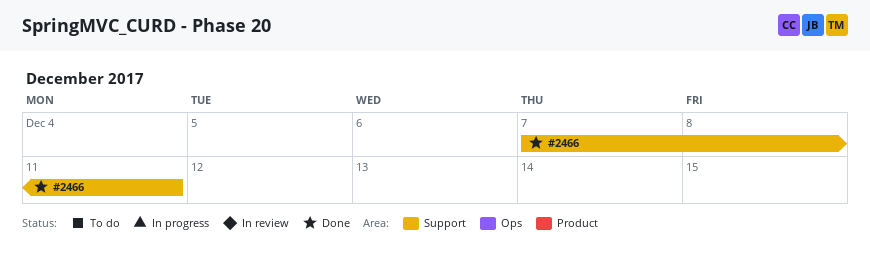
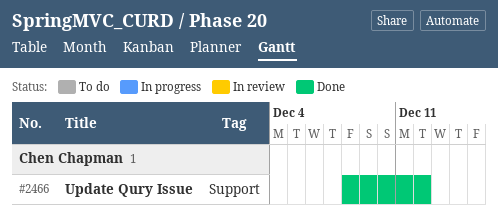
#2466, start: Dec 7 -> Dec 8
#2466, due: Dec 11 -> Dec 12

